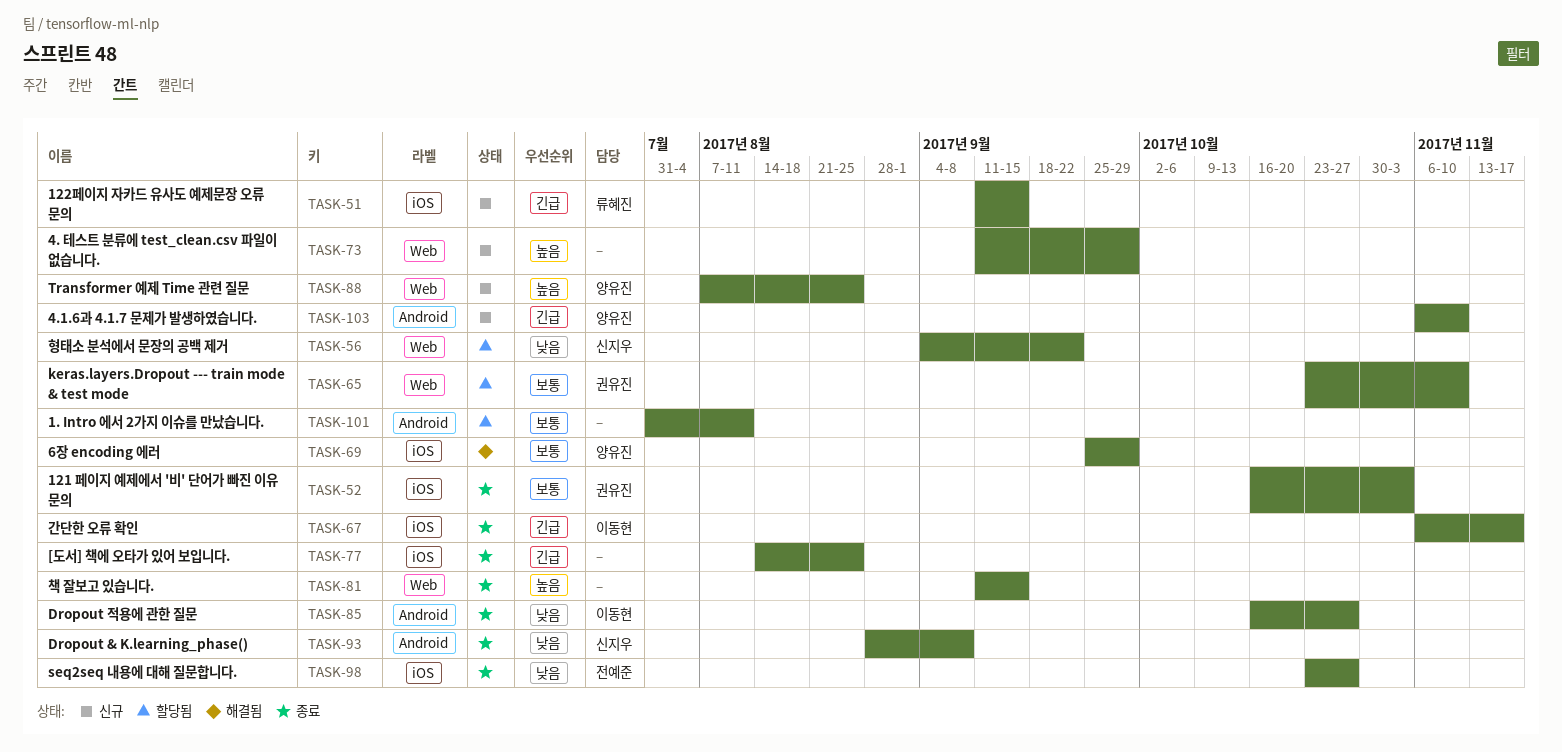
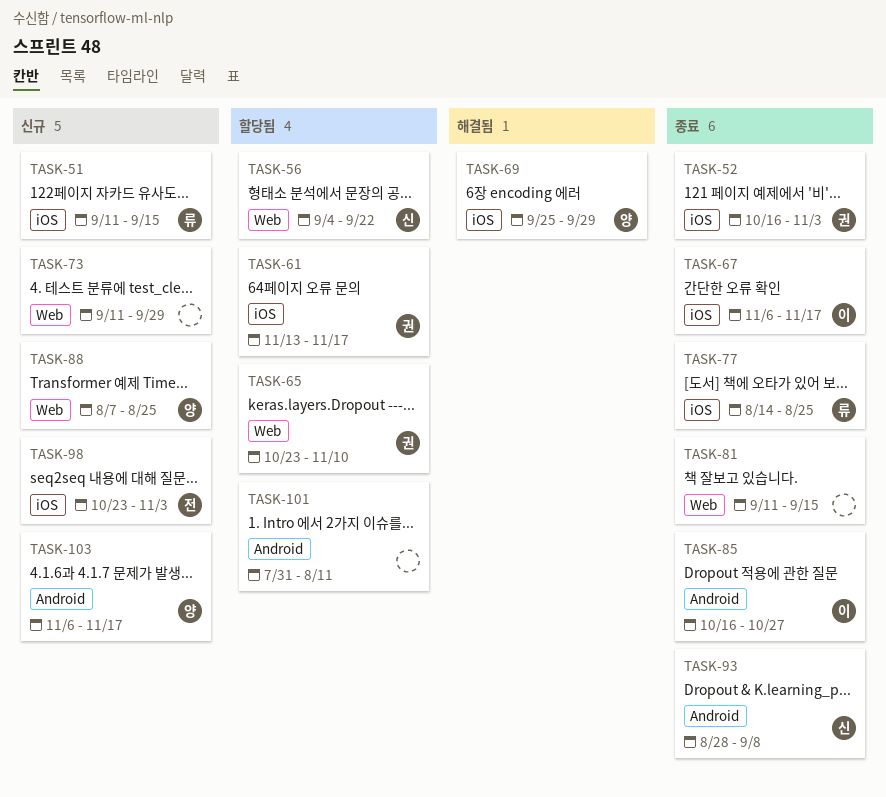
TASK-61: none -> present
TASK-77, owner: none -> 류혜진
TASK-98, status: 종료 -> 신규
TASK-98, due: Oct 27 -> Nov 3
TASK-103, due: Nov 10 -> Nov 17

